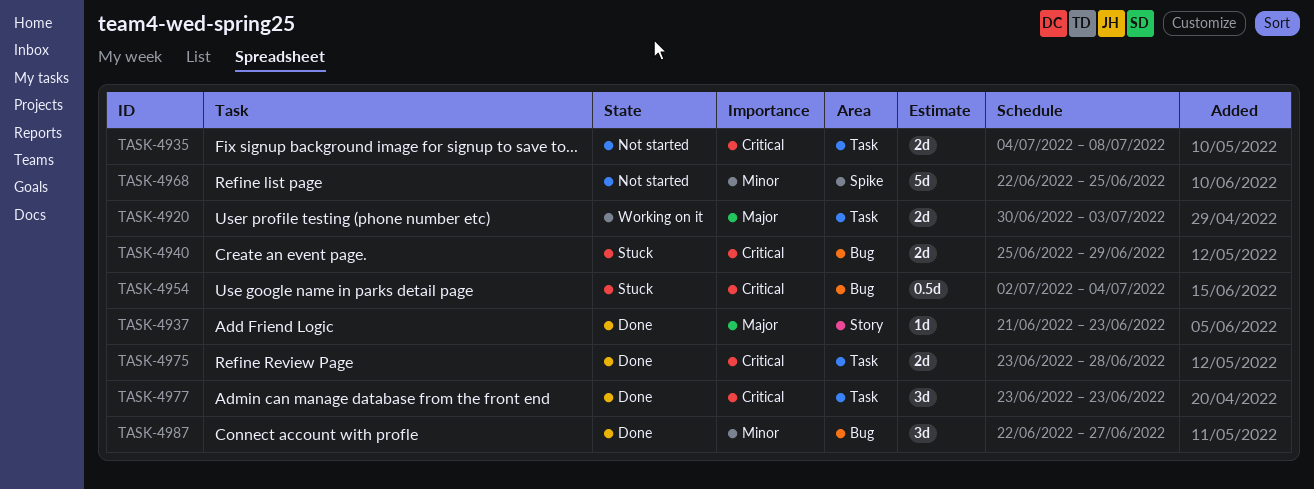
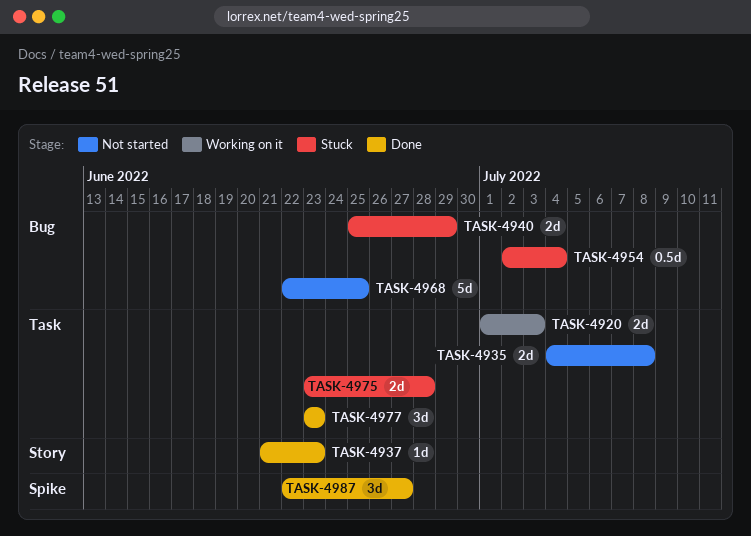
TASK-4920, start: Jun 30 -> Jul 1
TASK-4968, label: Spike -> Bug
TASK-4975, status: Done -> Stuck
TASK-4987, label: Bug -> Spike

